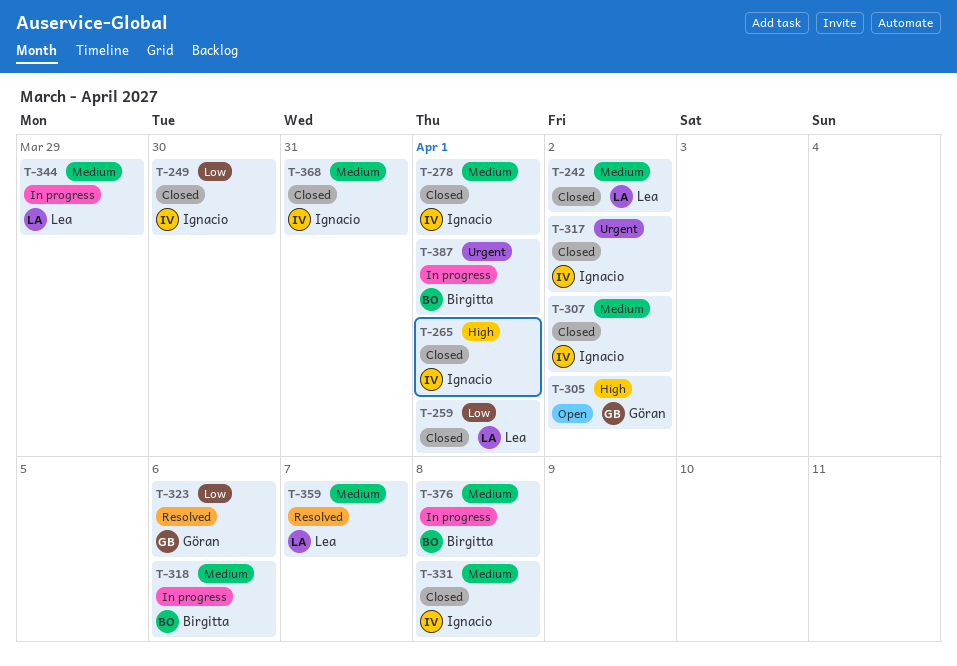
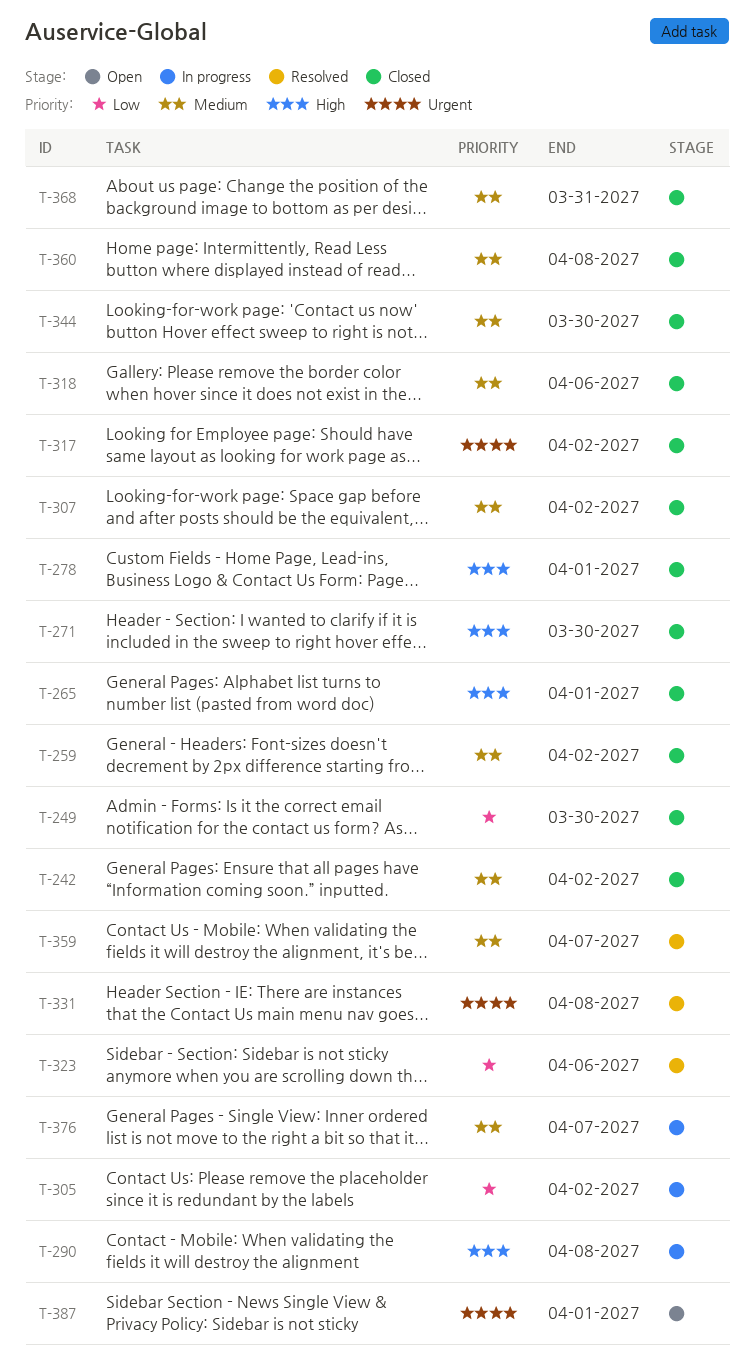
T-259, priority: Low -> Medium
T-259, due: Apr 1 -> Apr 2
T-271: none -> present
T-278, priority: Medium -> High
T-290: none -> present
T-305, status: Open -> In progress
T-305, priority: High -> Low
T-318, status: In progress -> Closed
T-331, status: Closed -> Resolved
T-331, priority: Medium -> Urgent
T-344, status: In progress -> Closed
T-344, due: Mar 29 -> Mar 30
T-360: none -> present
T-376, due: Apr 8 -> Apr 7
T-387, status: In progress -> Open

